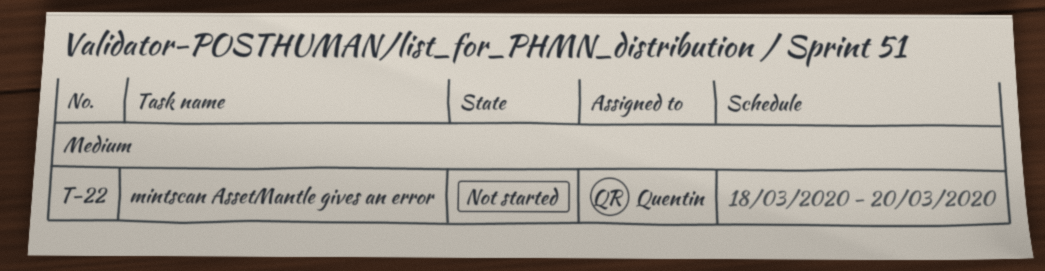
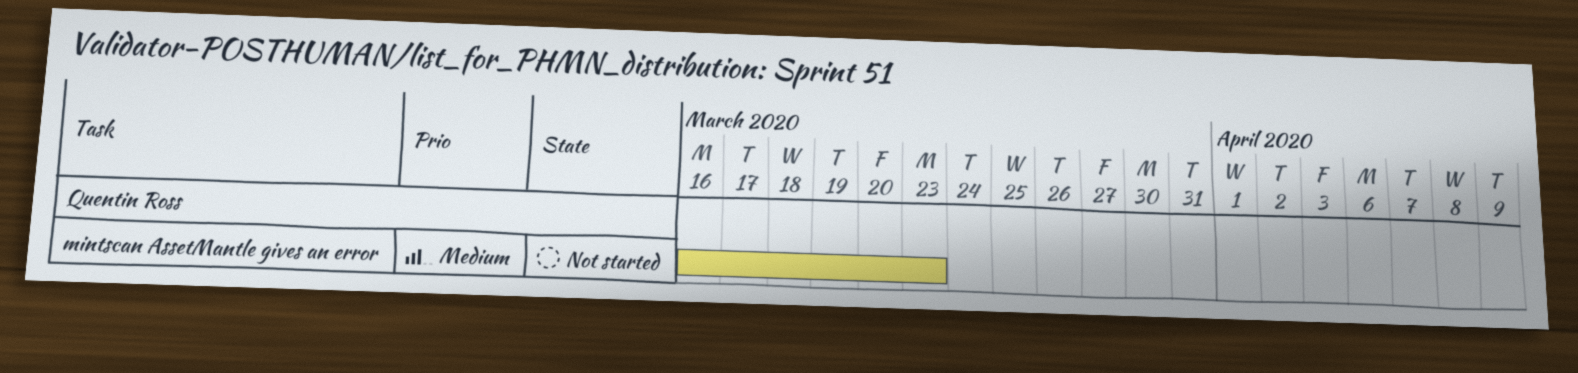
mintscan AssetMantle gives an error, start: Mar 18 -> Mar 16
mintscan AssetMantle gives an error, due: Mar 20 -> Mar 23

